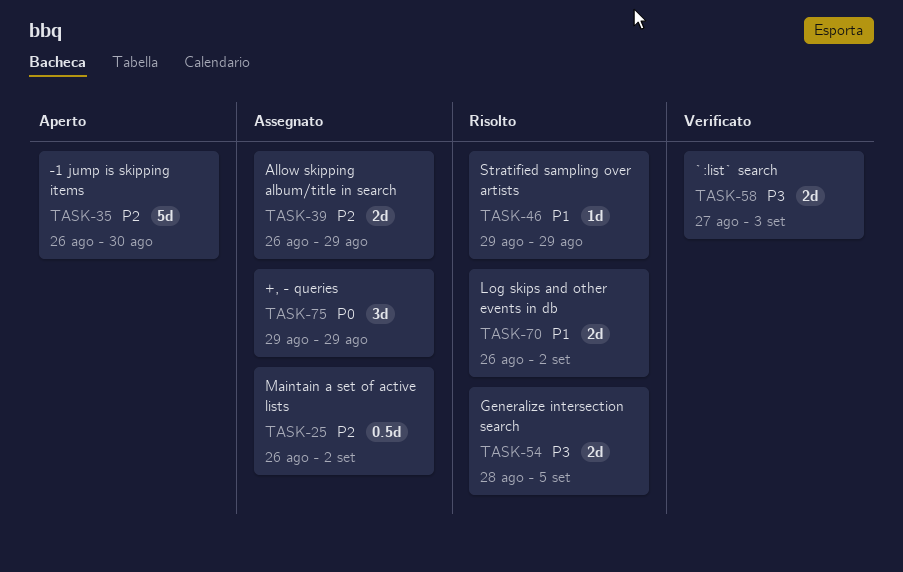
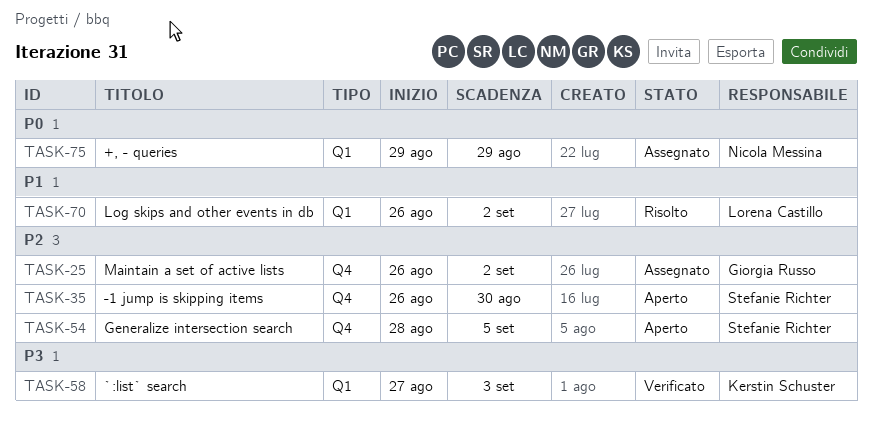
TASK-39: present -> none
TASK-46: present -> none
TASK-54, status: Risolto -> Aperto
TASK-54, priority: P3 -> P2

